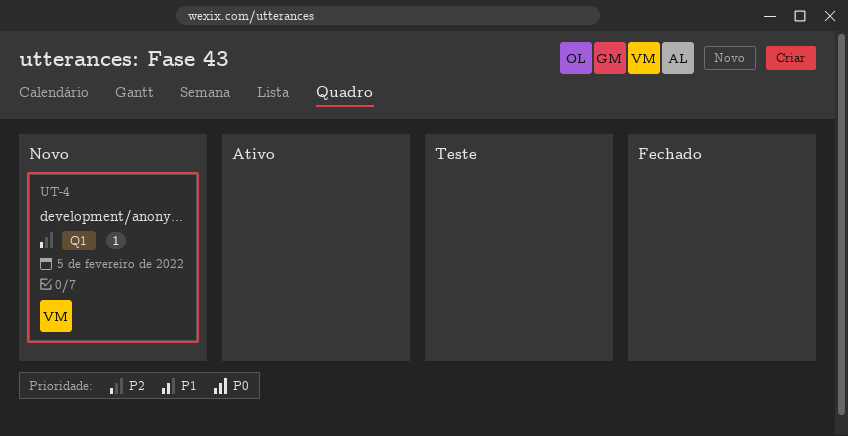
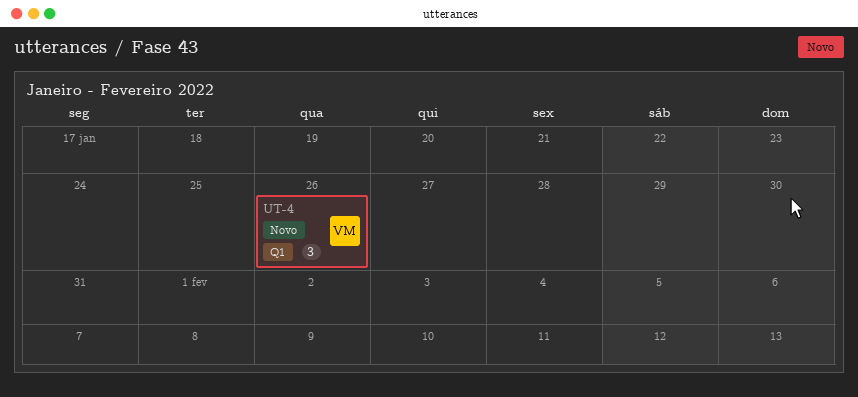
UT-4, estimate: 1 -> 3
UT-4, due: Feb 5 -> Jan 26

